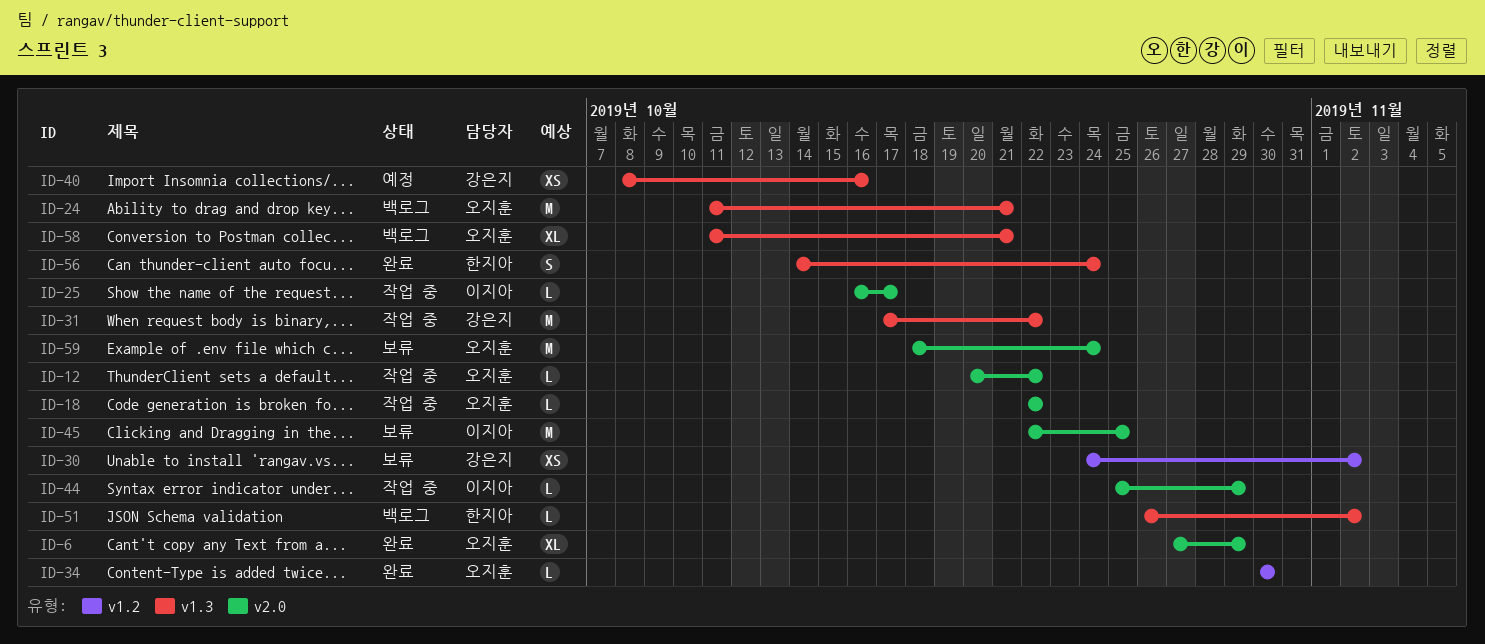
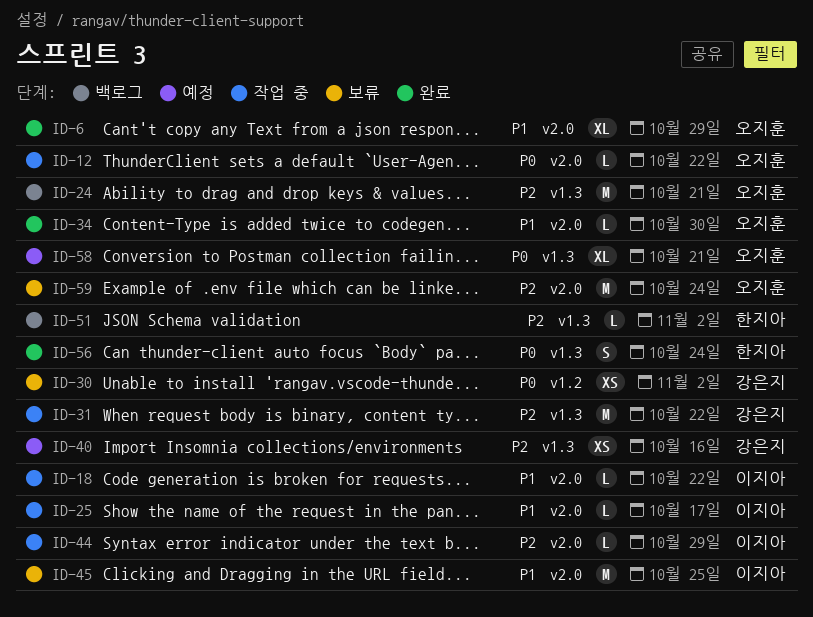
ID-18, owner: 오지훈 -> 이지아
ID-34, label: v1.2 -> v2.0
ID-58, status: 백로그 -> 예정

